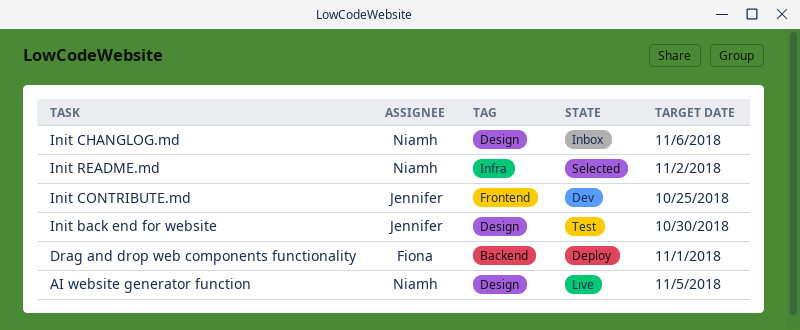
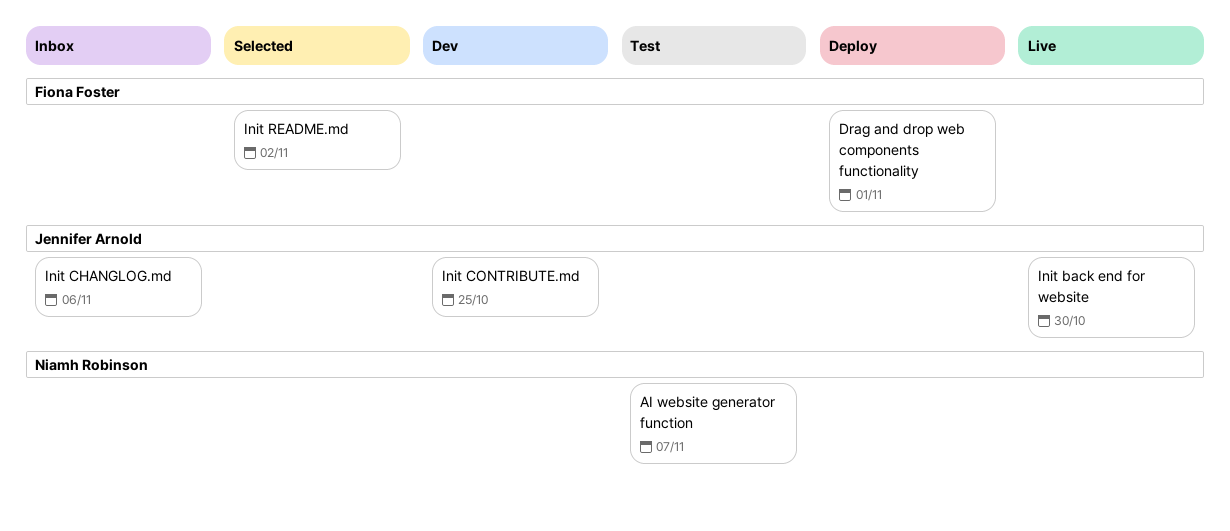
AI website generator function, status: Live -> Test
AI website generator function, due: Nov 5 -> Nov 7
Init back end for website, status: Test -> Live
Init CHANGLOG.md, owner: Niamh Robinson -> Jennifer Arnold
Init README.md, owner: Niamh Robinson -> Fiona Foster

